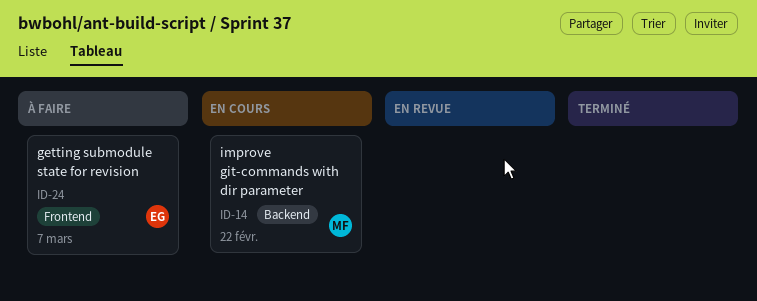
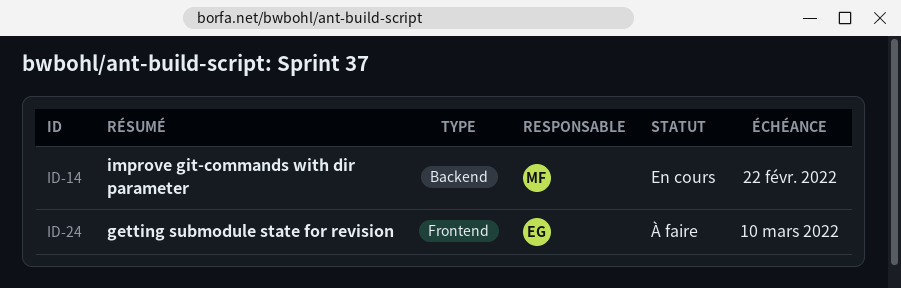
ID-24, due: Mar 7 -> Mar 10

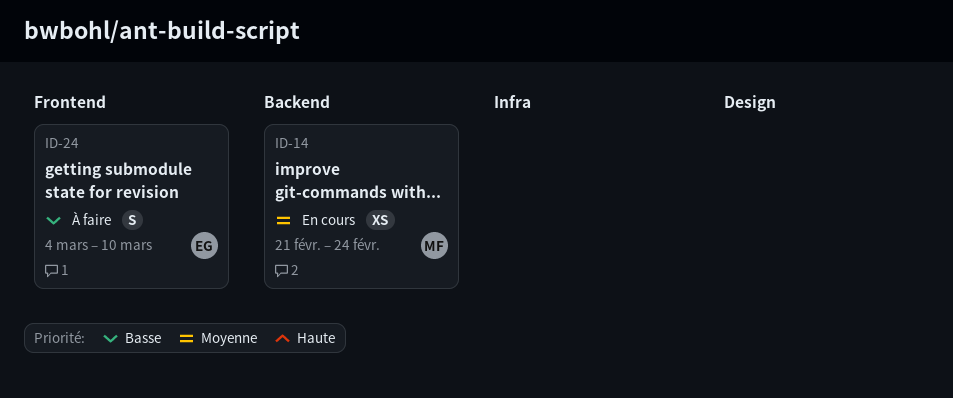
ID-14, due: Feb 22 -> Feb 24

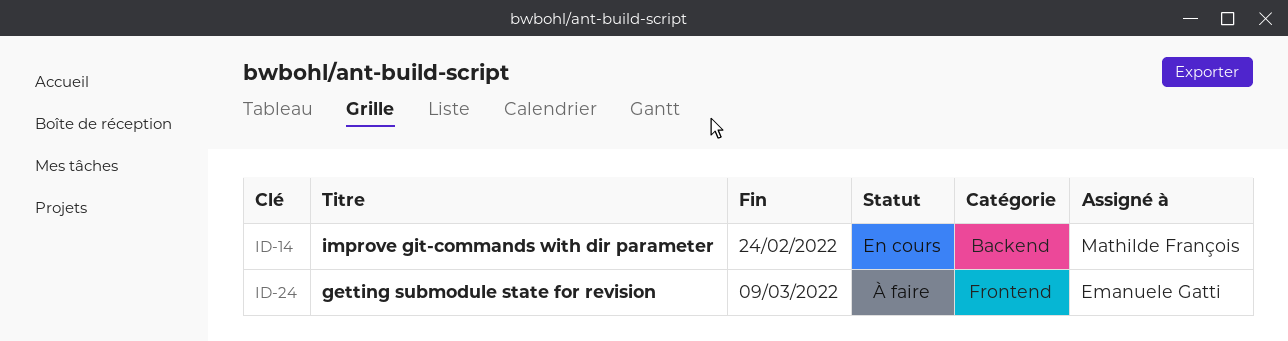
ID-24, due: Mar 10 -> Mar 9

